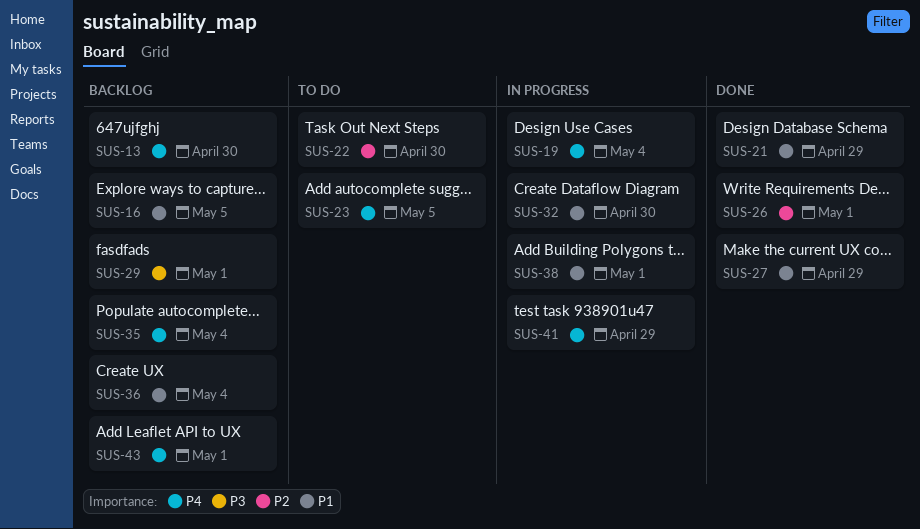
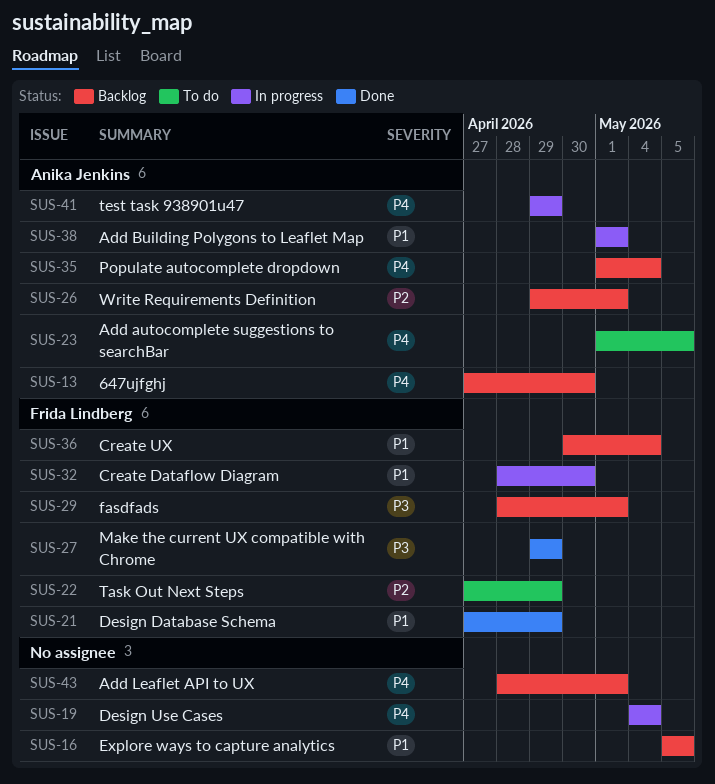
SUS-22, due: Apr 30 -> Apr 29
SUS-26, status: Done -> Backlog
SUS-27, priority: P1 -> P3

